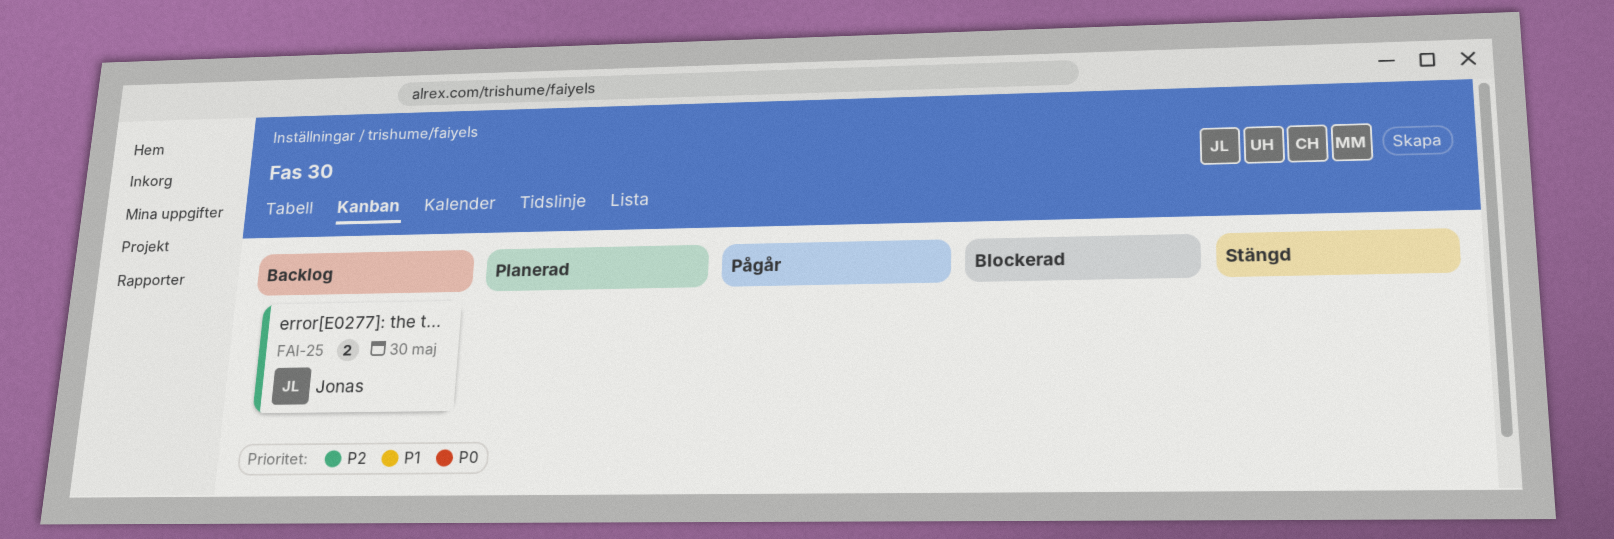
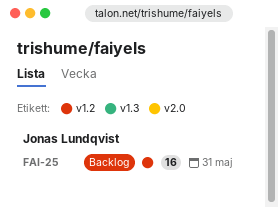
FAI-25, estimate: 2 -> 16
FAI-25, due: May 30 -> May 31

